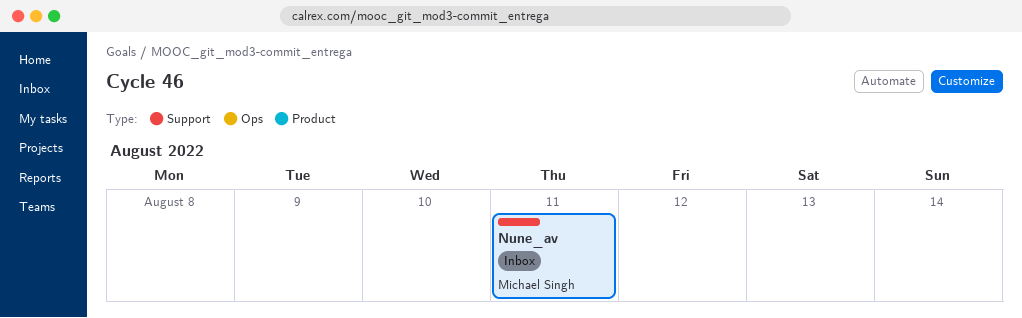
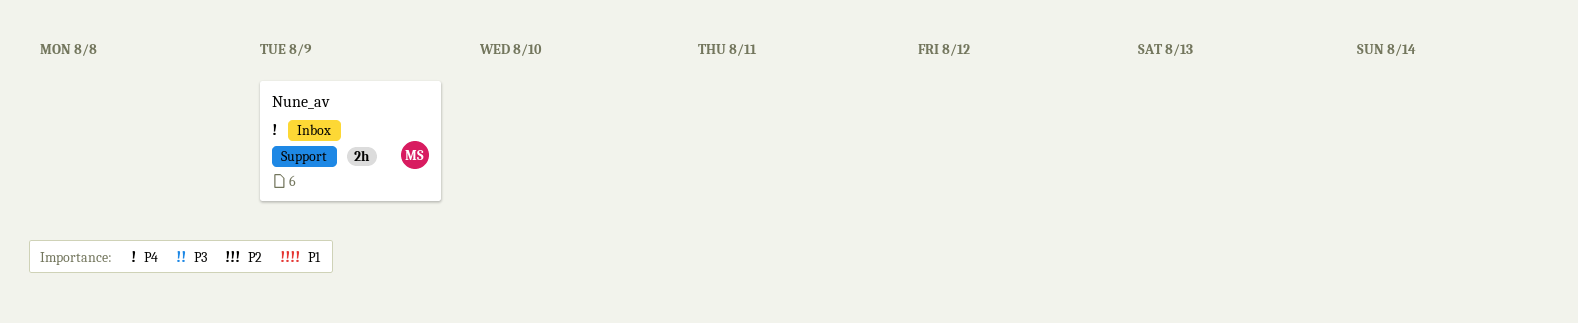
Nune_av, due: Aug 11 -> Aug 9

